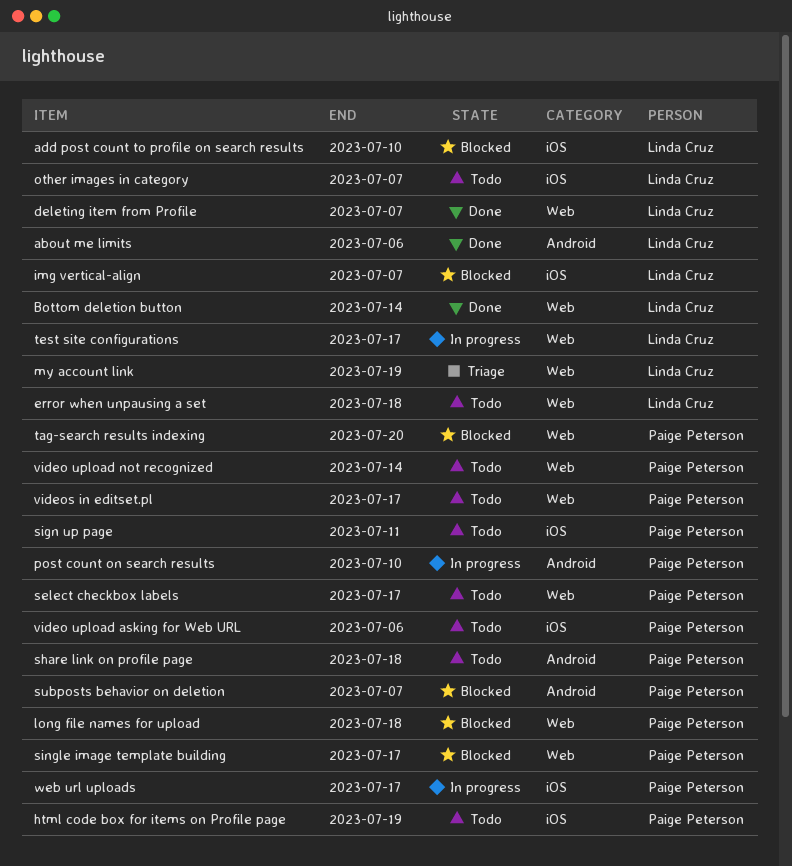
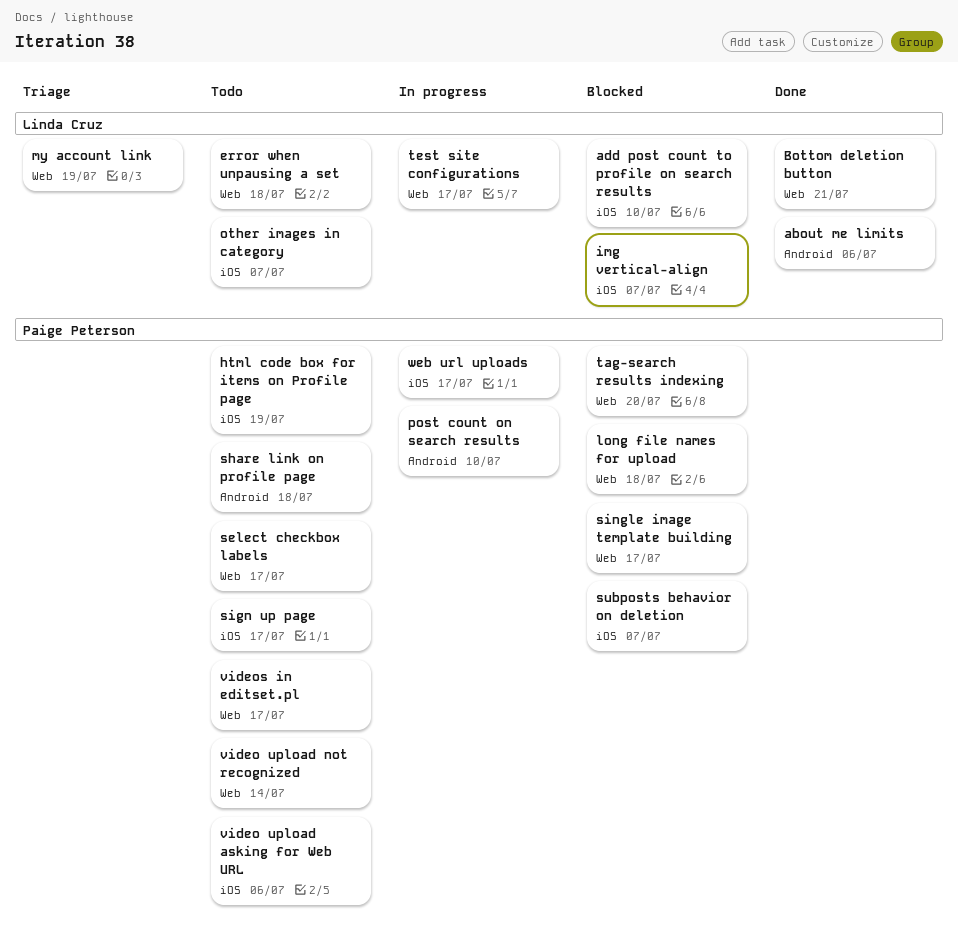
Bottom deletion button, due: Jul 14 -> Jul 21
deleting item from Profile: present -> none
sign up page, due: Jul 11 -> Jul 17
subposts behavior on deletion, label: Android -> iOS

